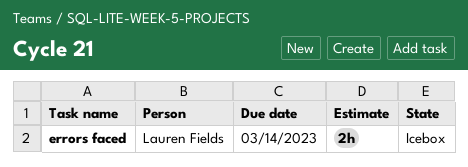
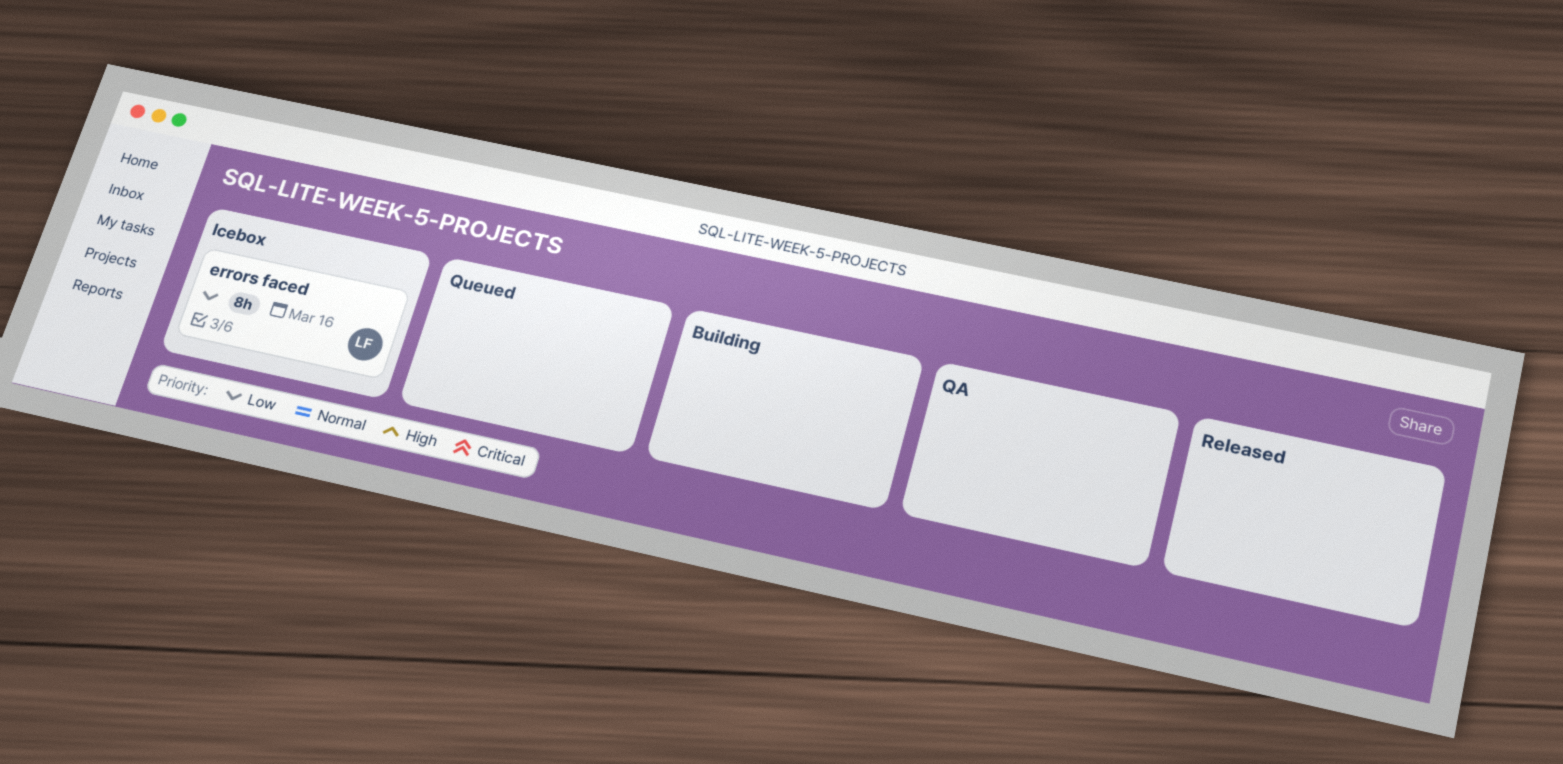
errors faced, estimate: 2h -> 8h
errors faced, due: Mar 14 -> Mar 16

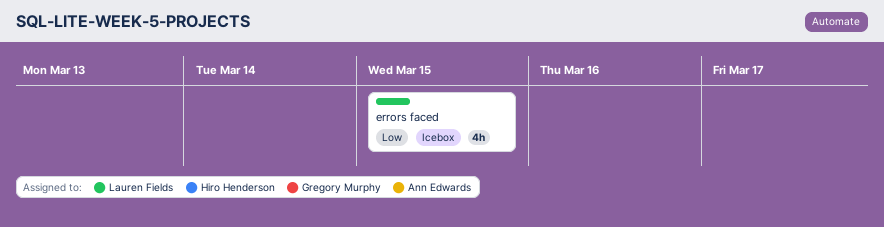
errors faced, estimate: 8h -> 4h
errors faced, due: Mar 16 -> Mar 15

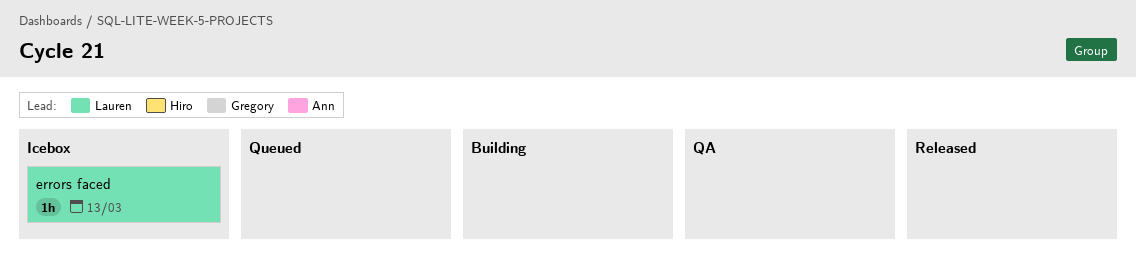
errors faced, estimate: 4h -> 1h
errors faced, due: Mar 15 -> Mar 13

